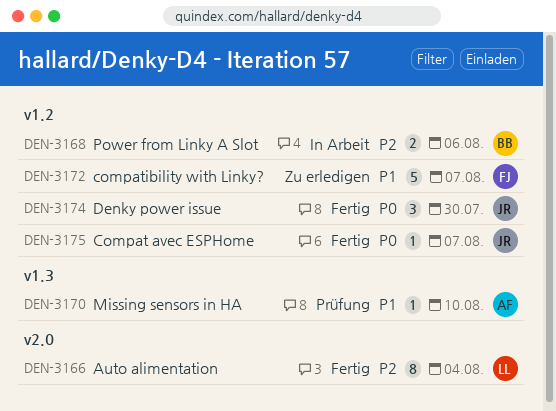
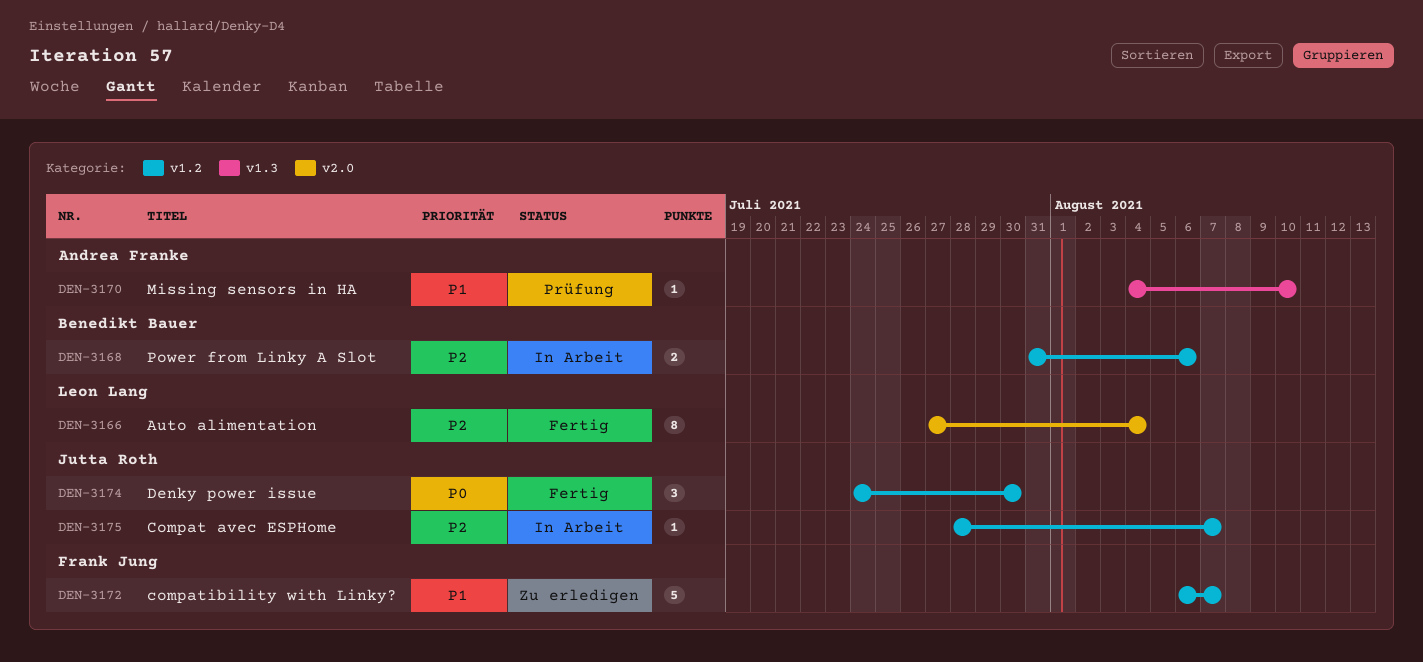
DEN-3175, status: Fertig -> In Arbeit
DEN-3175, priority: P0 -> P2

